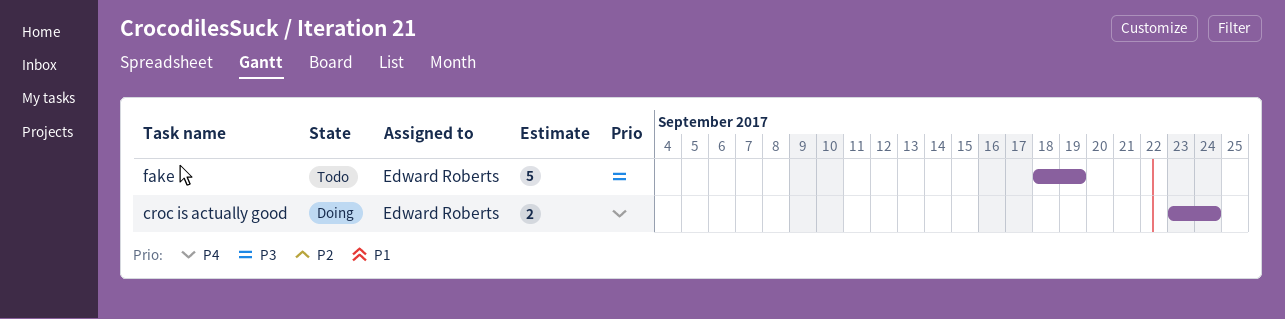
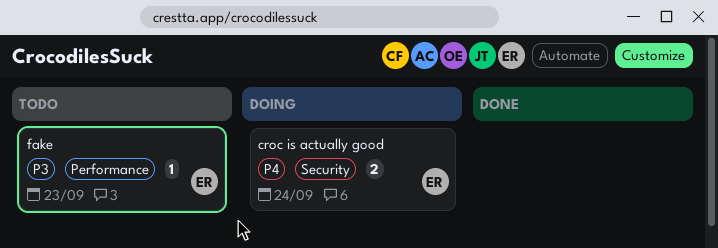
fake, estimate: 5 -> 1
fake, due: Sep 19 -> Sep 23

